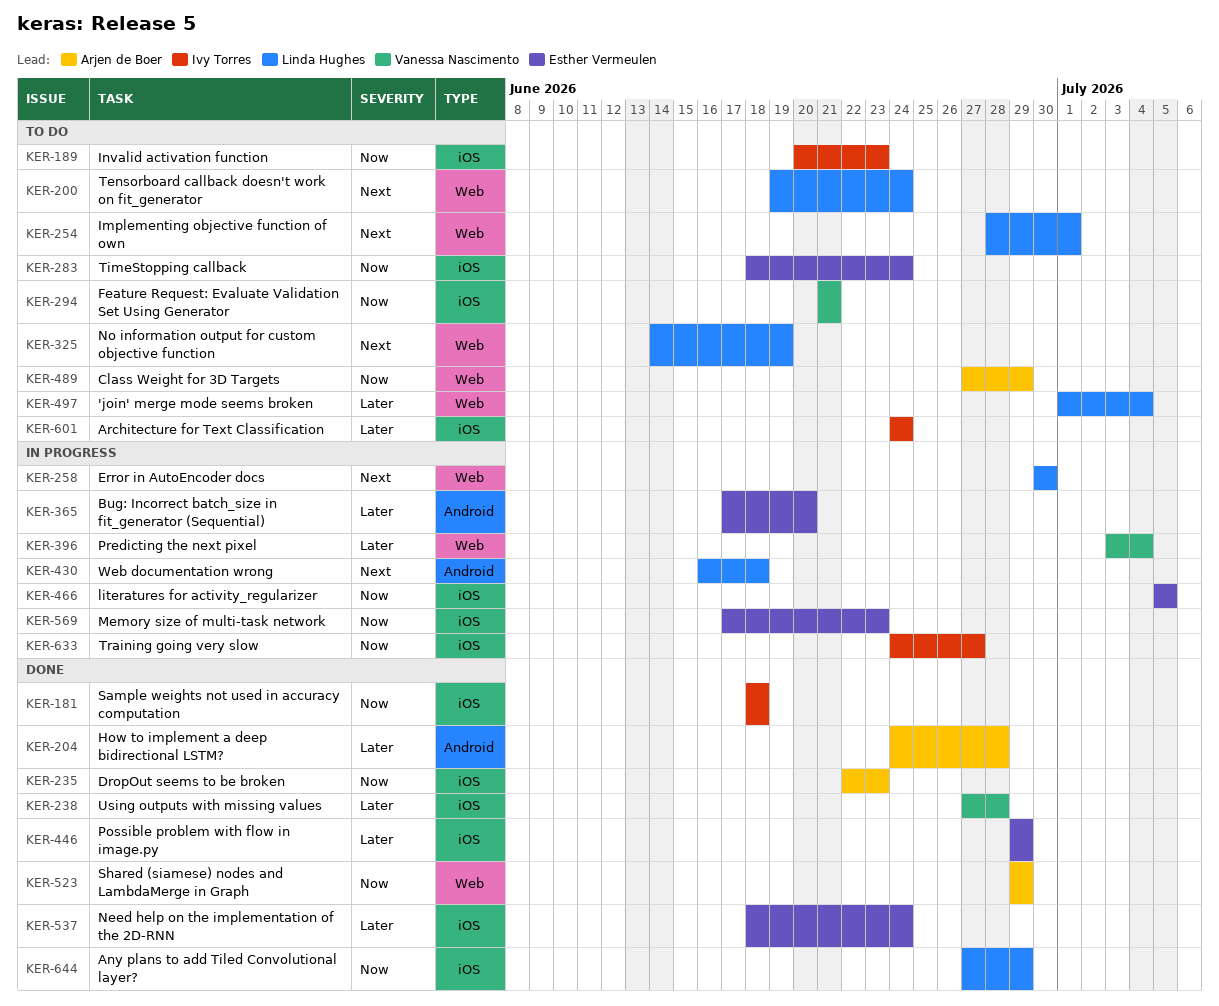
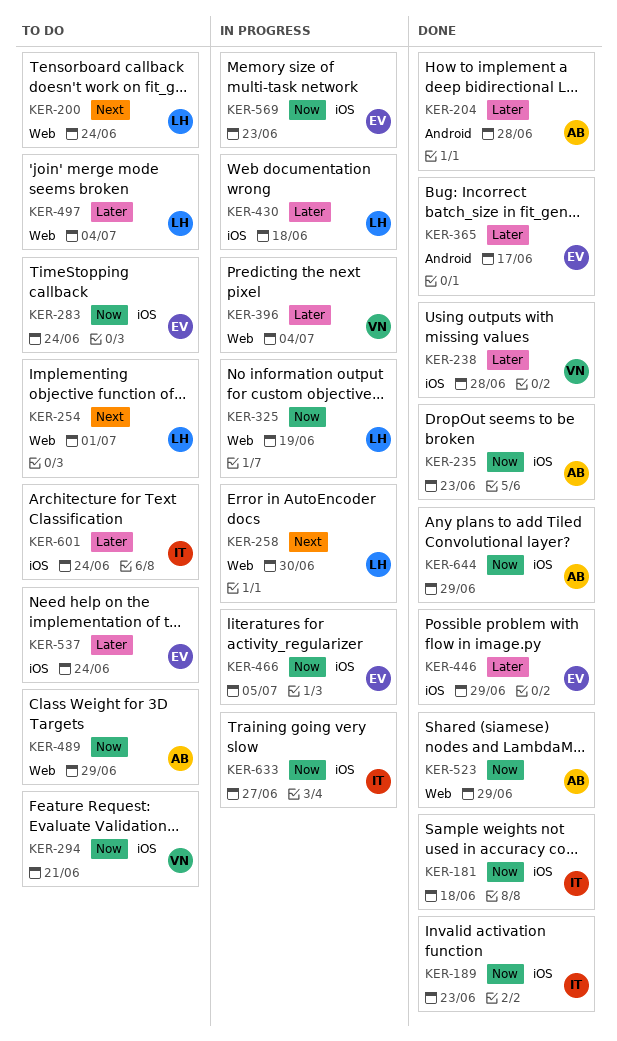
KER-189, status: To do -> Done
KER-325, status: To do -> In progress
KER-325, priority: Next -> Now
KER-365, status: In progress -> Done
KER-365, due: Jun 20 -> Jun 17
KER-430, priority: Next -> Later
KER-430, label: Android -> iOS
KER-537, status: Done -> To do
KER-644, owner: Linda Hughes -> Arjen de Boer

